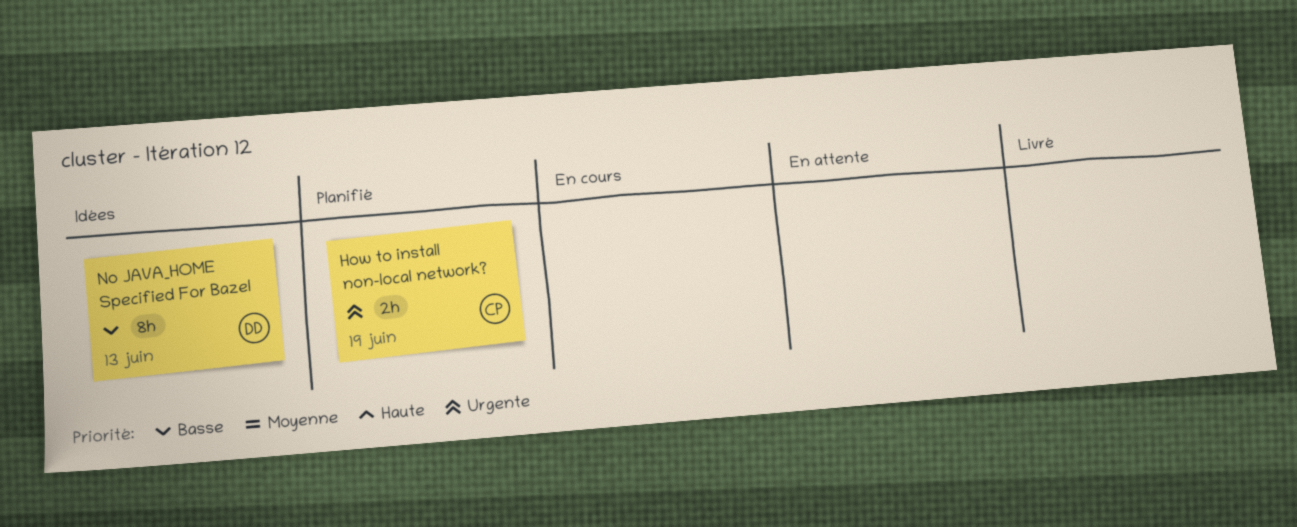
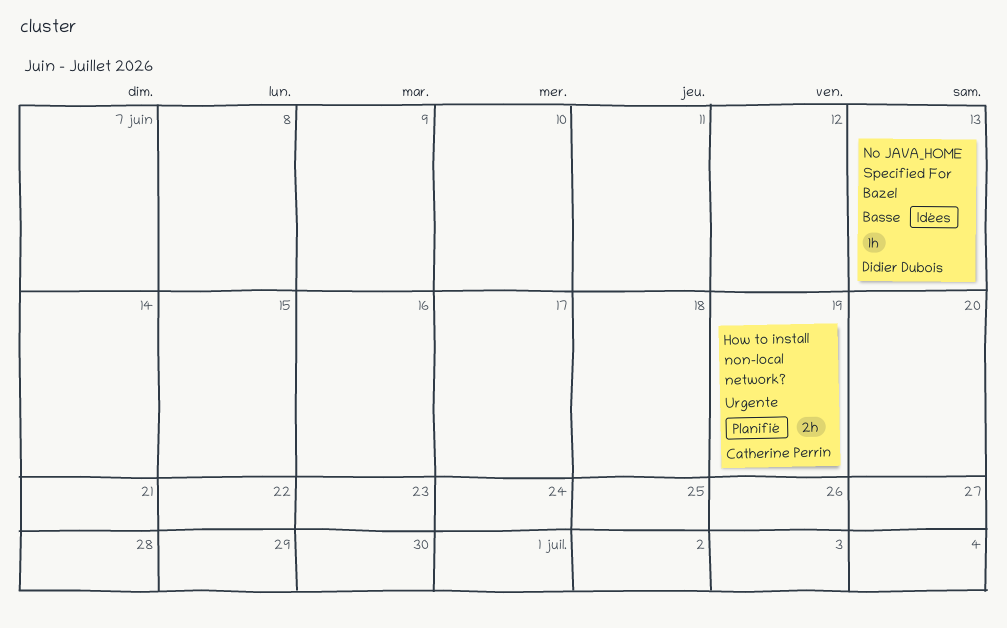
No JAVA_HOME Specified For Bazel, estimate: 8h -> 1h

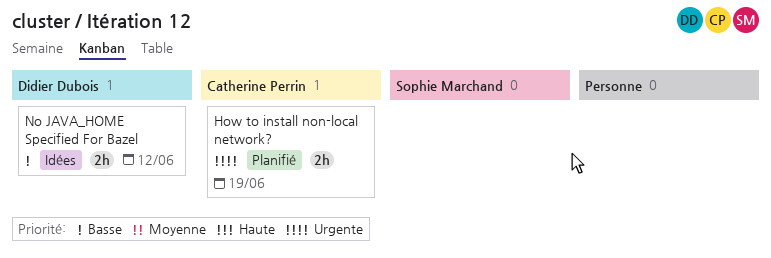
No JAVA_HOME Specified For Bazel, estimate: 1h -> 2h
No JAVA_HOME Specified For Bazel, due: Jun 13 -> Jun 12

